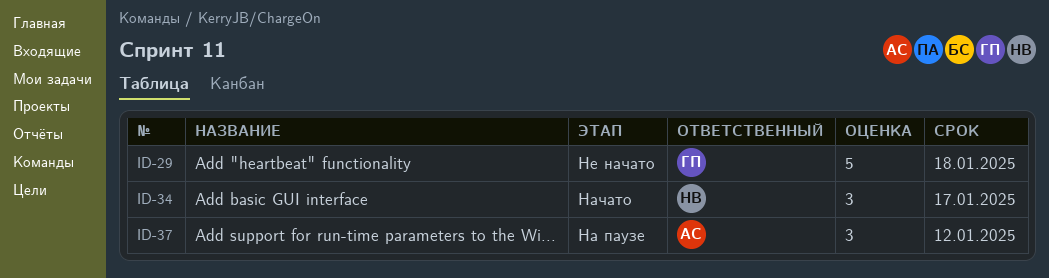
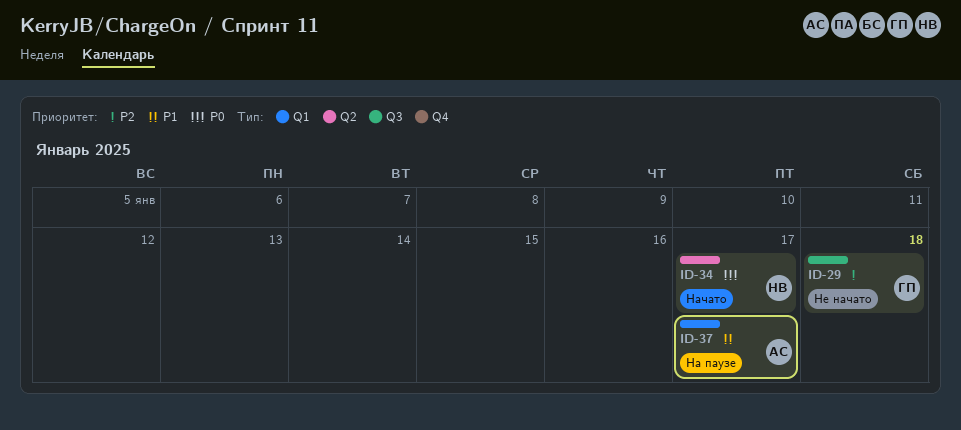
ID-37, due: Jan 12 -> Jan 17

